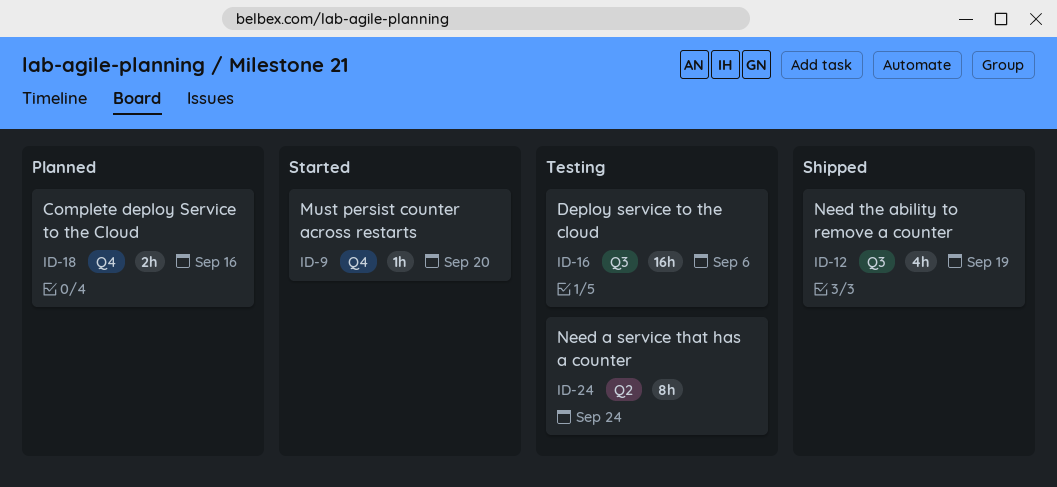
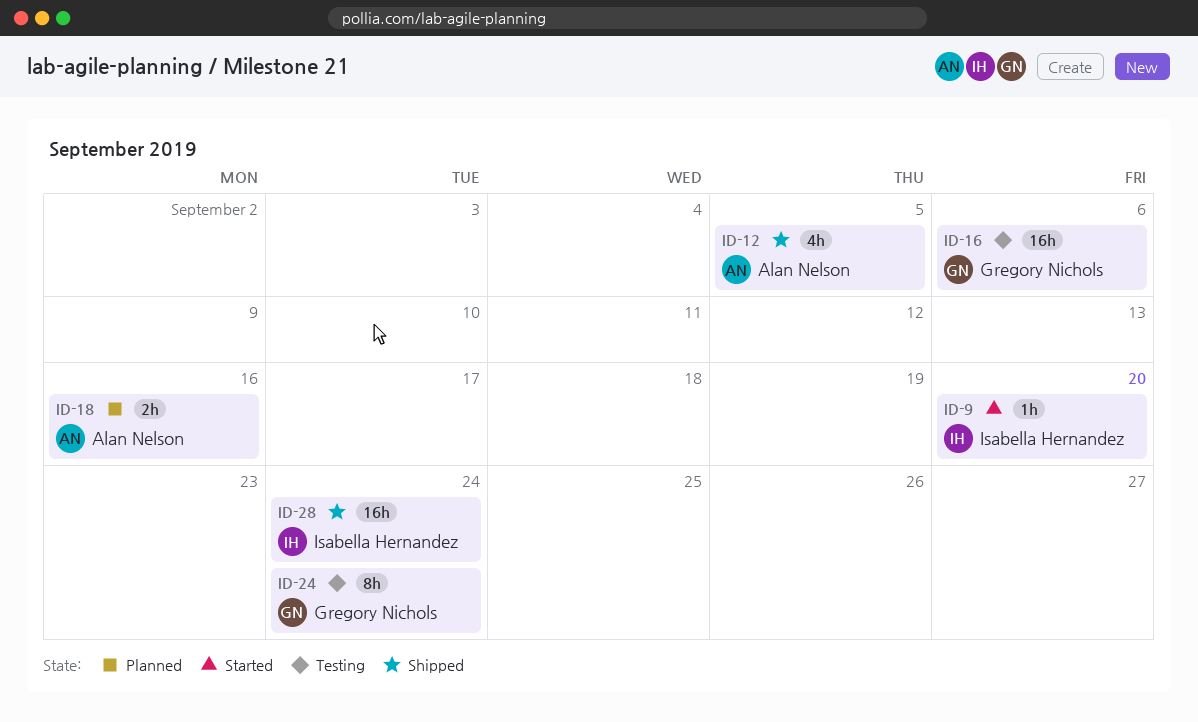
ID-12, due: Sep 19 -> Sep 5
ID-28: none -> present

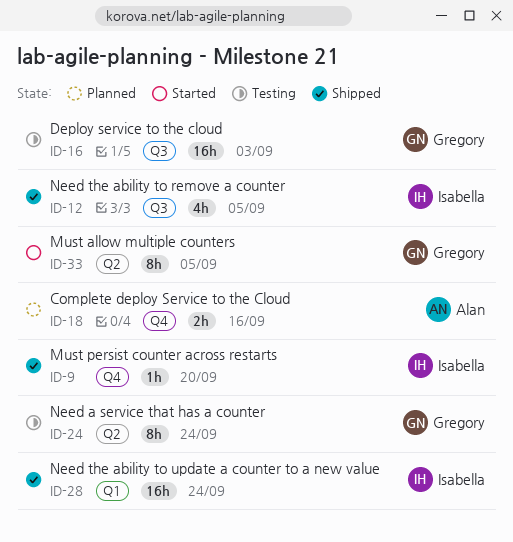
ID-9, status: Started -> Shipped
ID-12, owner: Alan Nelson -> Isabella Hernandez
ID-16, due: Sep 6 -> Sep 3
ID-33: none -> present

